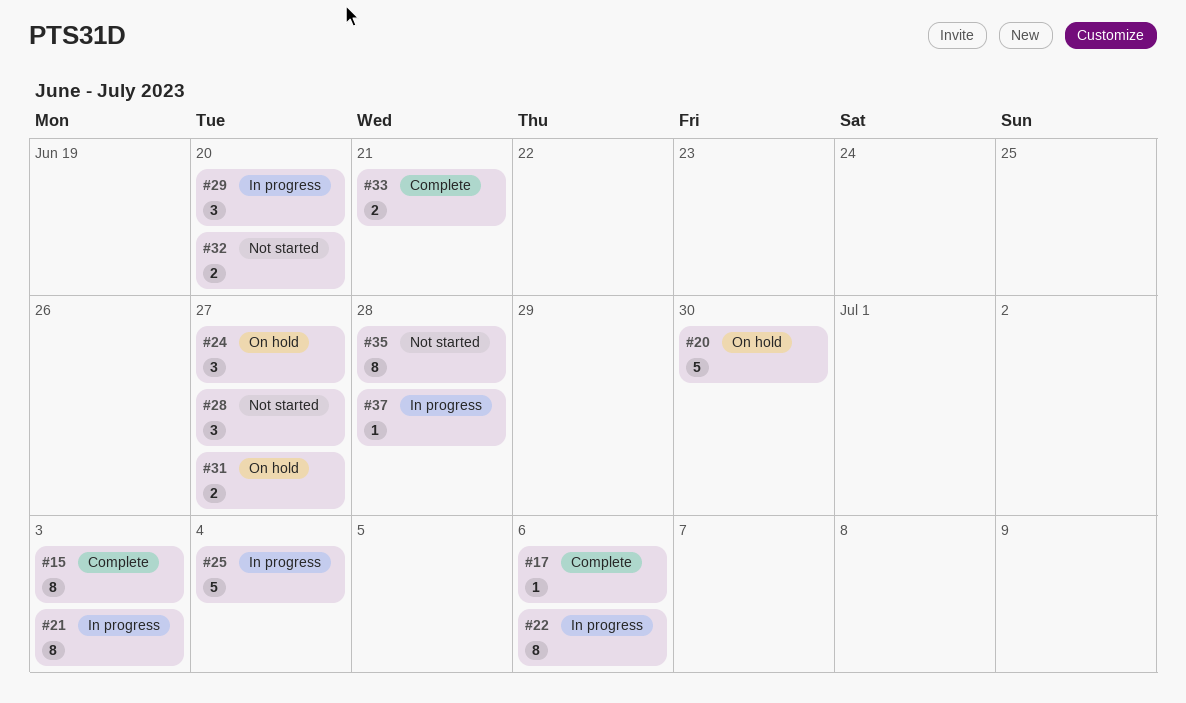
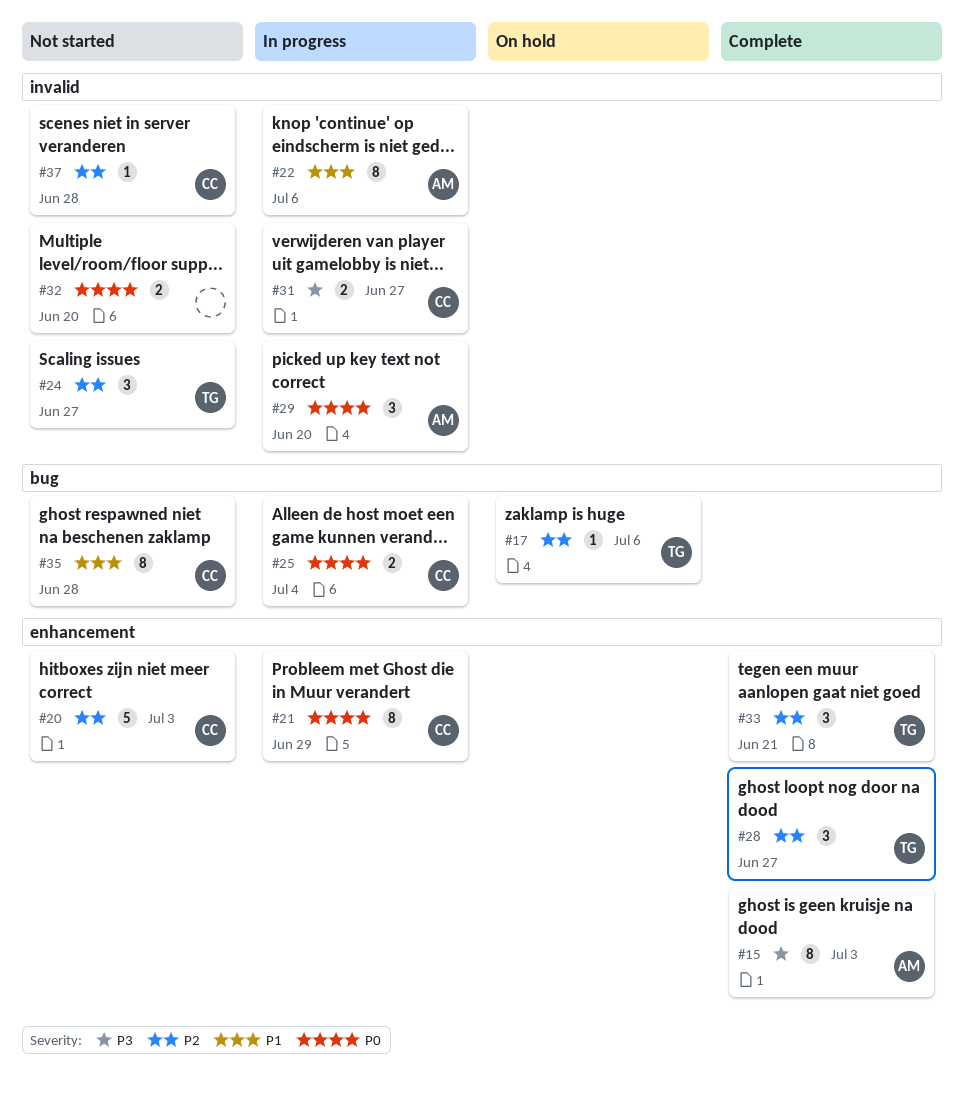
#17, status: Complete -> On hold
#20, status: On hold -> Not started
#20, due: Jun 30 -> Jul 3
#21, due: Jul 3 -> Jun 29
#24, status: On hold -> Not started
#25, estimate: 5 -> 2
#28, status: Not started -> Complete
#31, status: On hold -> In progress
#33, estimate: 2 -> 3
#37, status: In progress -> Not started

